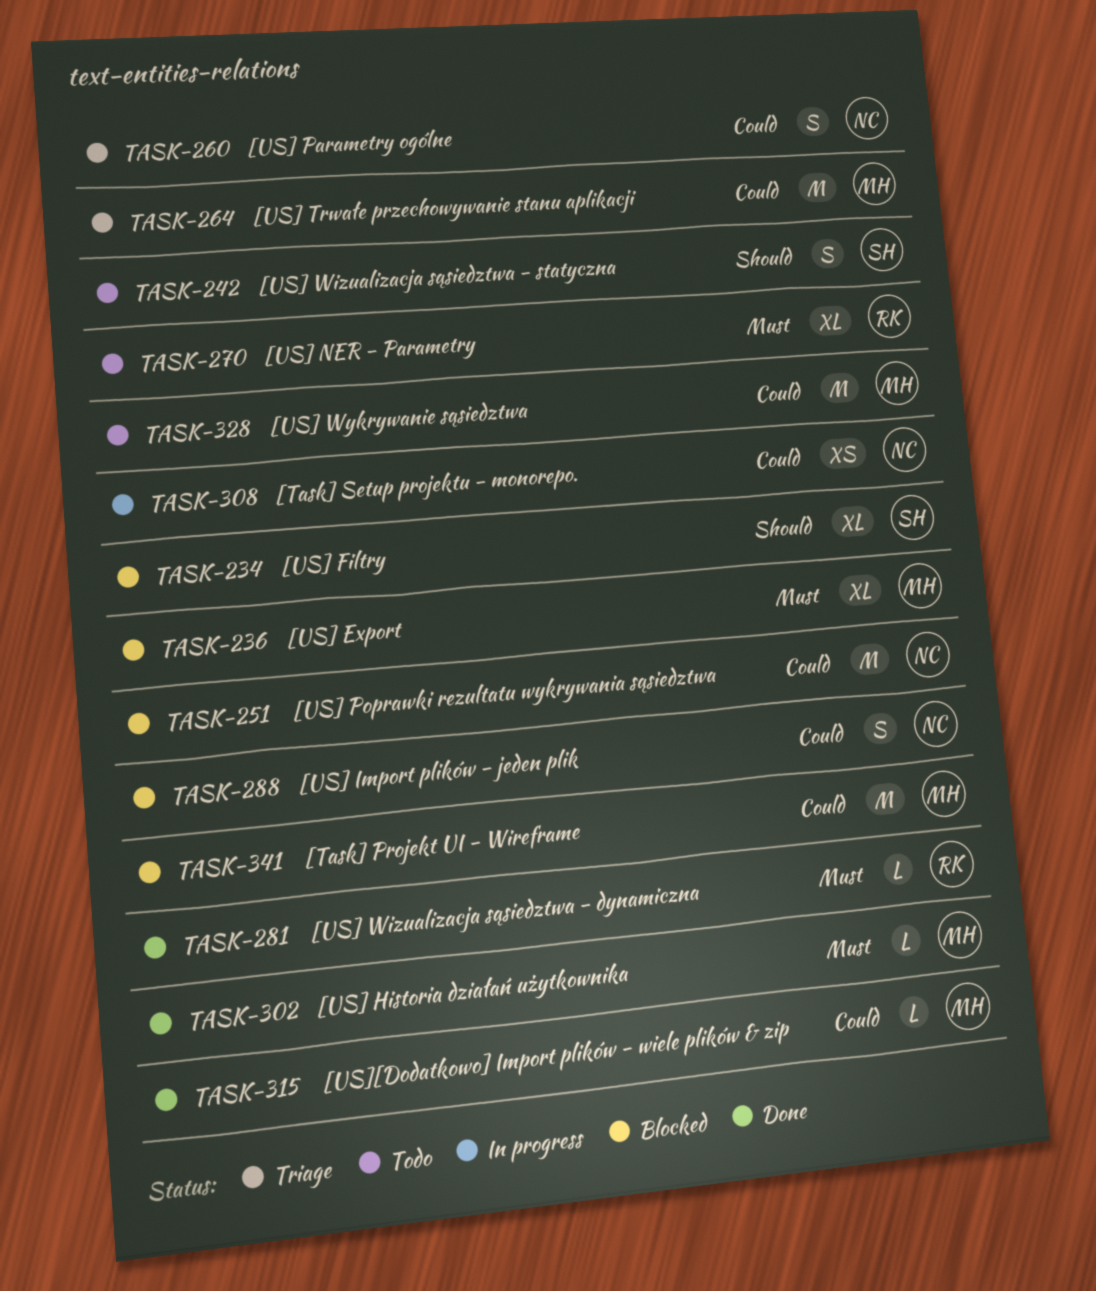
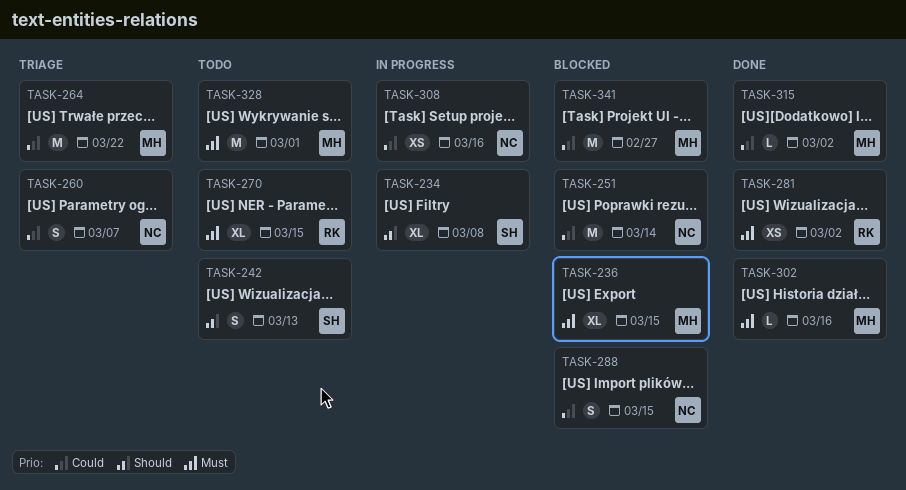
TASK-234, status: Blocked -> In progress
TASK-281, estimate: L -> XS
TASK-328, priority: Could -> Must

